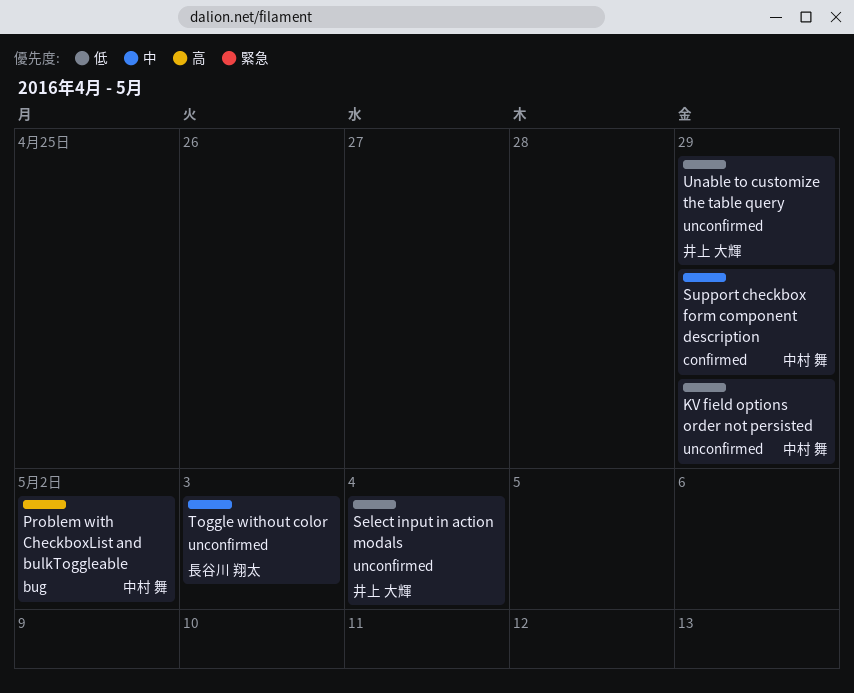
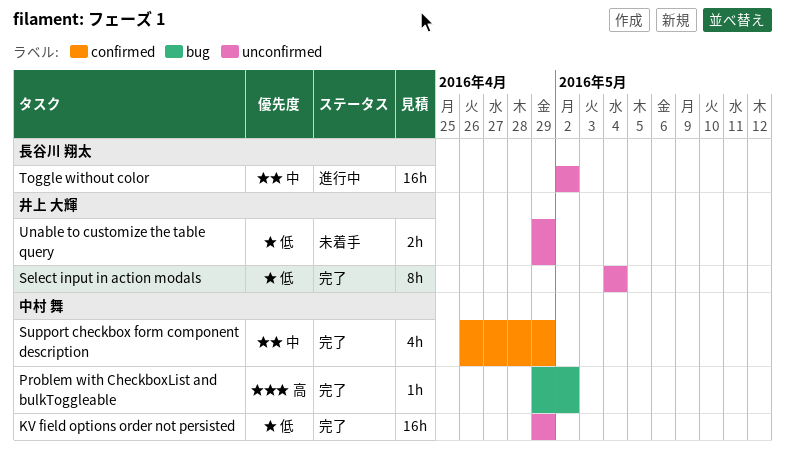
Toggle without color, due: May 3 -> May 2

